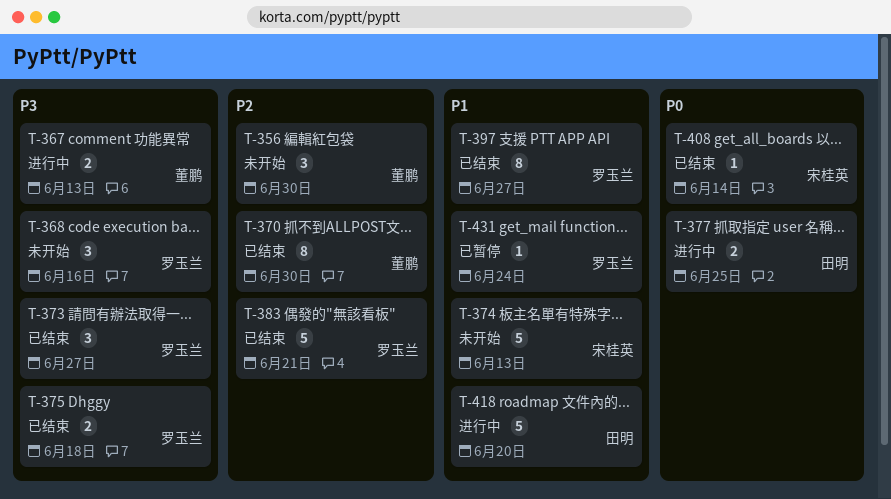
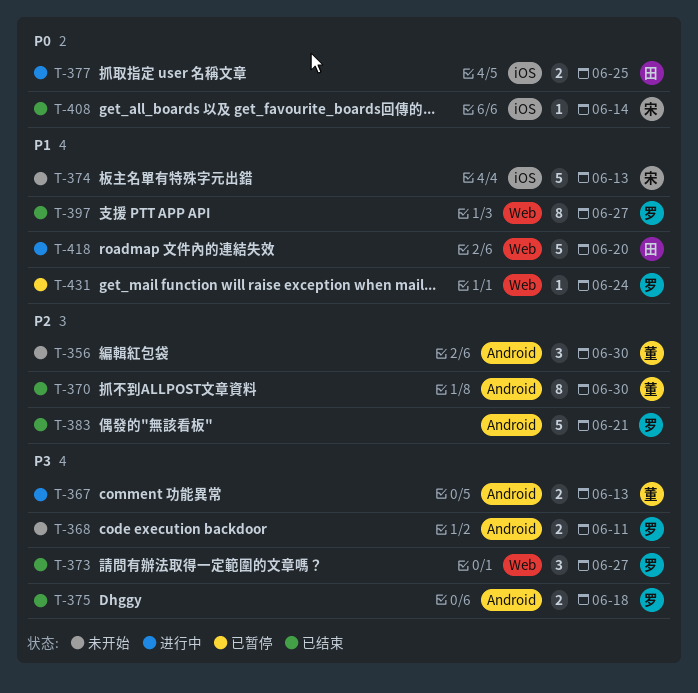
T-368, estimate: 3 -> 2
T-368, due: Jun 16 -> Jun 11

